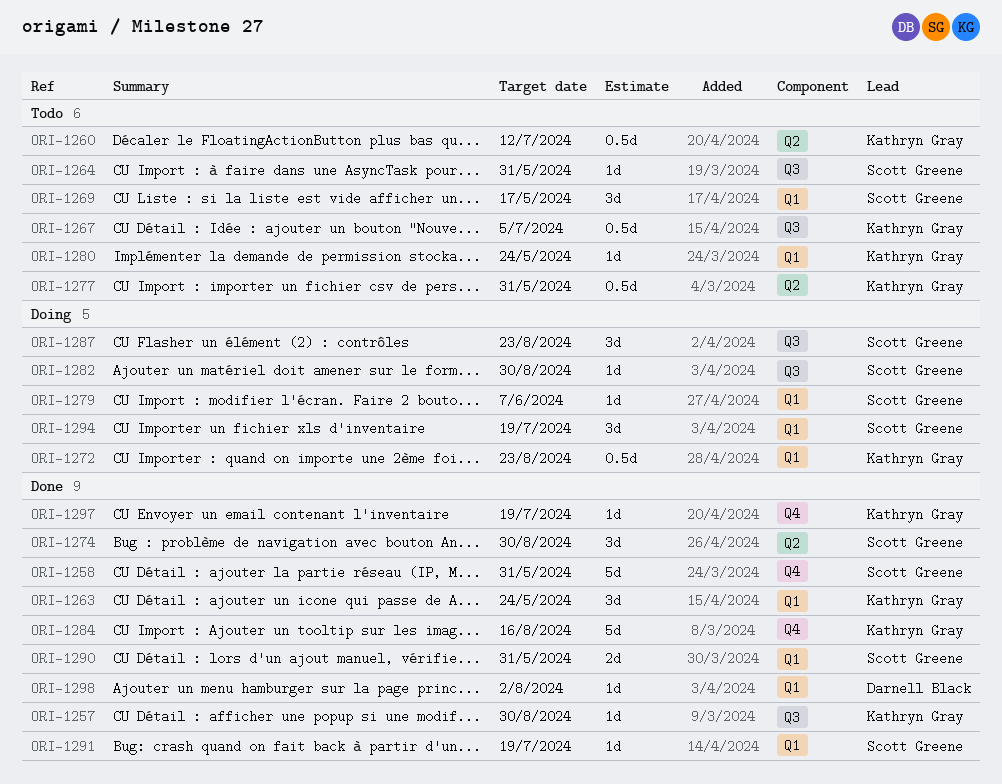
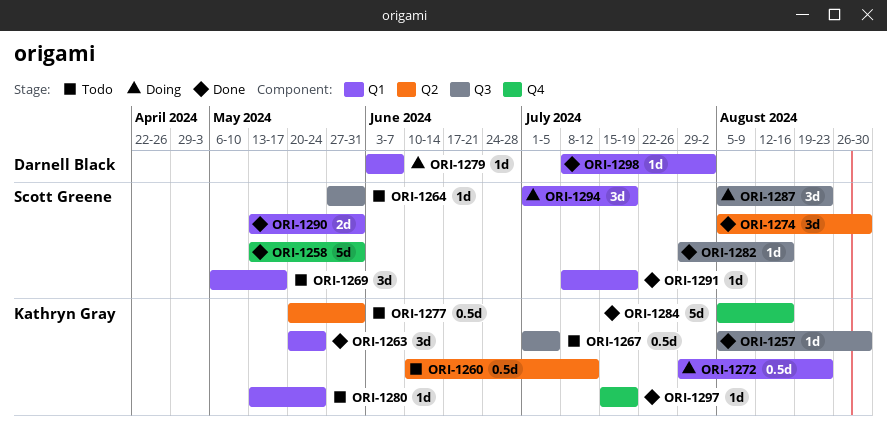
ORI-1279, owner: Scott Greene -> Darnell Black
ORI-1282, status: Doing -> Done
ORI-1282, due: Aug 30 -> Aug 16

